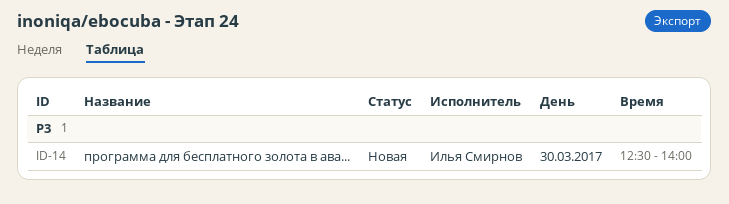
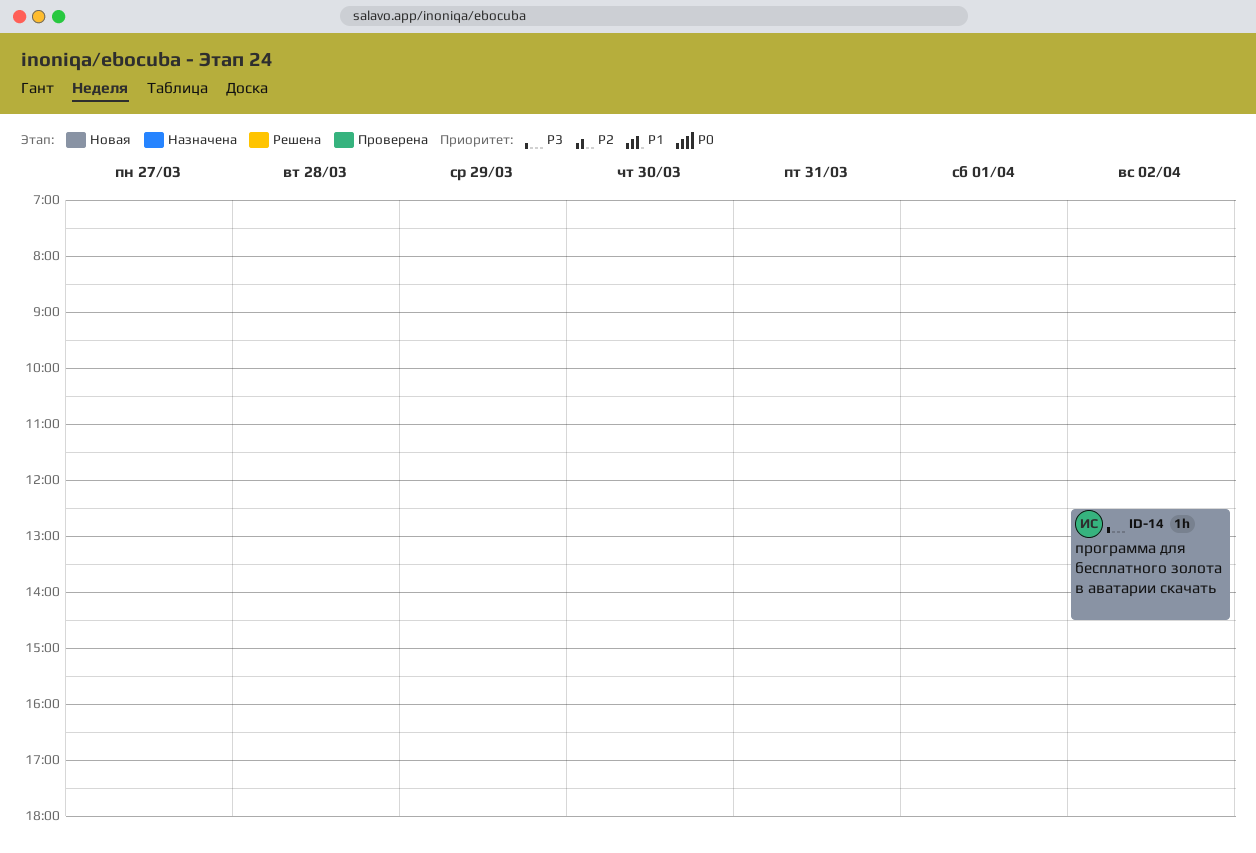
ID-14, day: Mar 30 -> Apr 2
ID-14, ends: 14:00 -> 14:30

